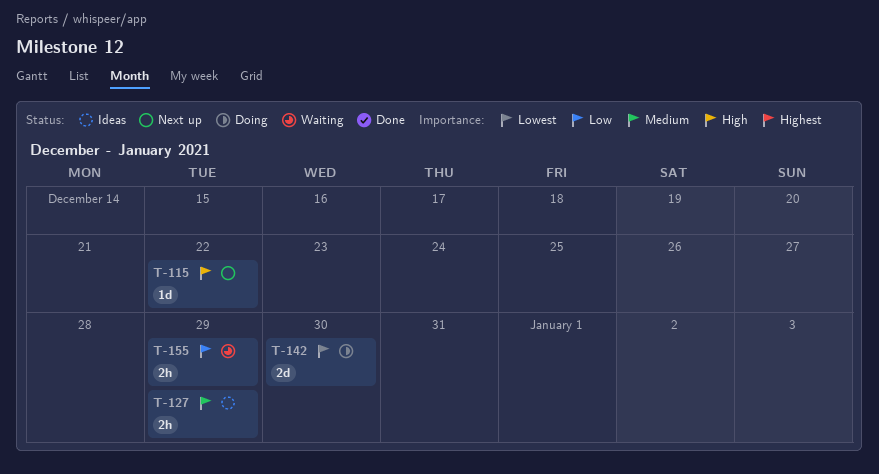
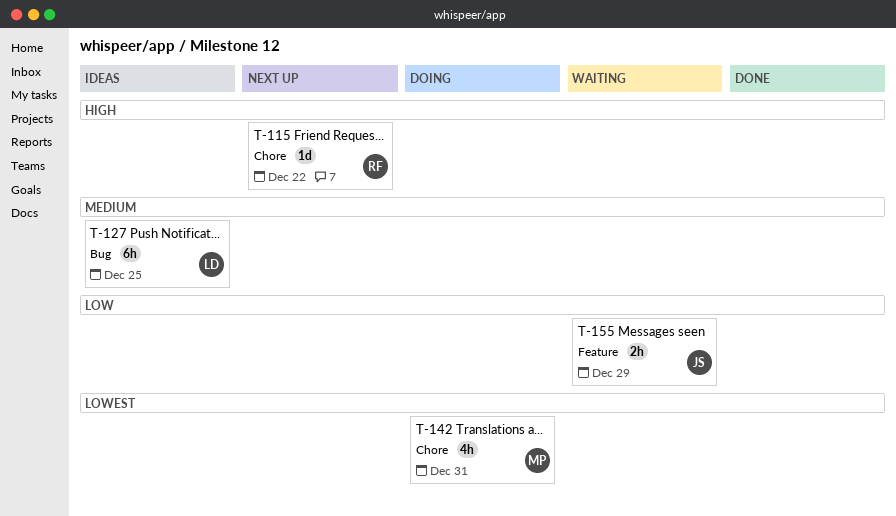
T-127, estimate: 2h -> 6h
T-127, due: Dec 29 -> Dec 25
T-142, estimate: 2d -> 4h
T-142, due: Dec 30 -> Dec 31

